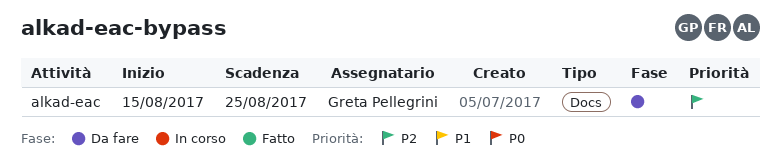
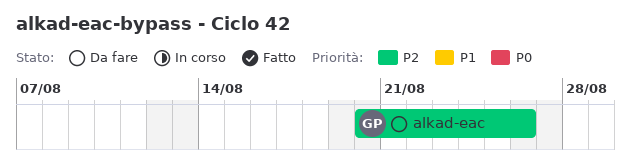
alkad-eac, start: Aug 15 -> Aug 20
alkad-eac, due: Aug 25 -> Aug 26

